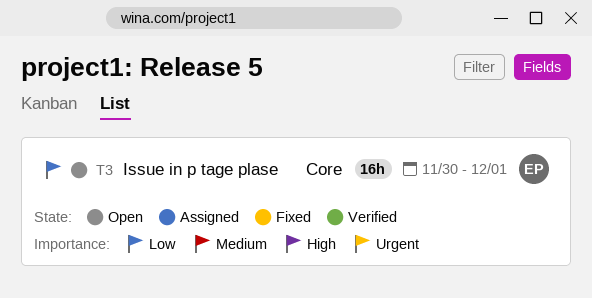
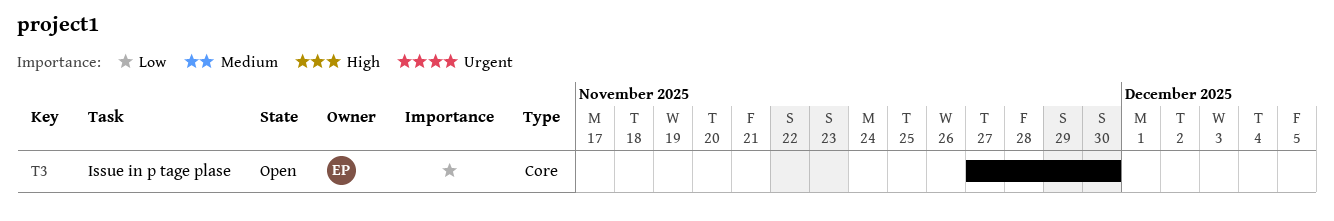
T3, start: Nov 30 -> Nov 27
T3, due: Dec 1 -> Nov 30

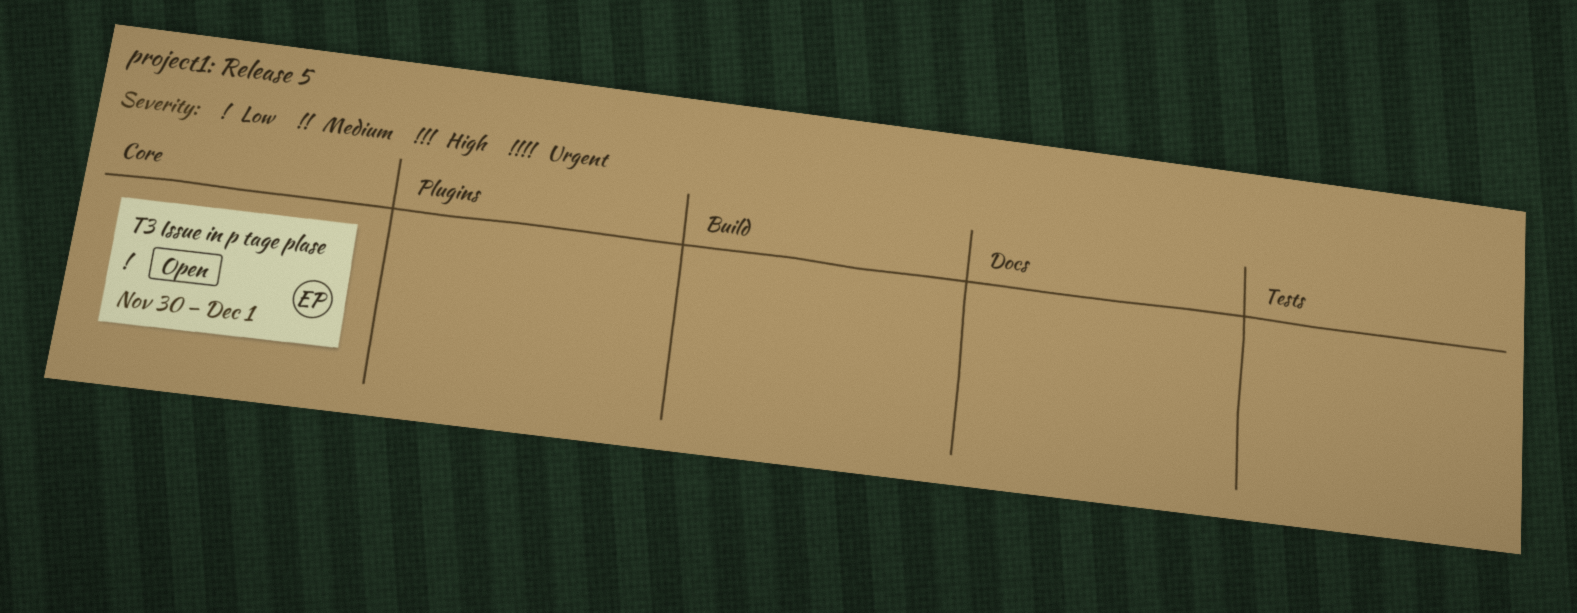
T3, start: Nov 27 -> Nov 30
T3, due: Nov 30 -> Dec 1

